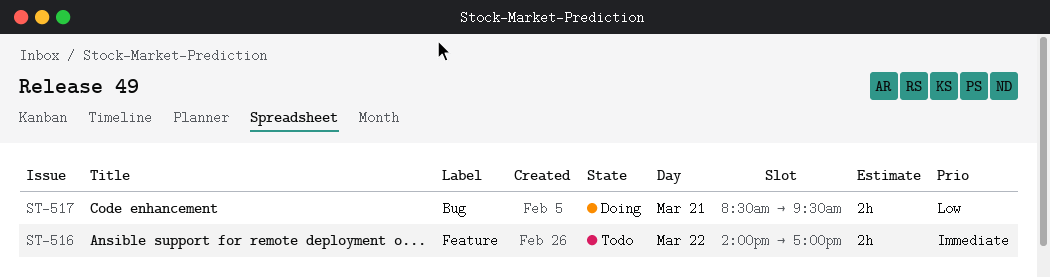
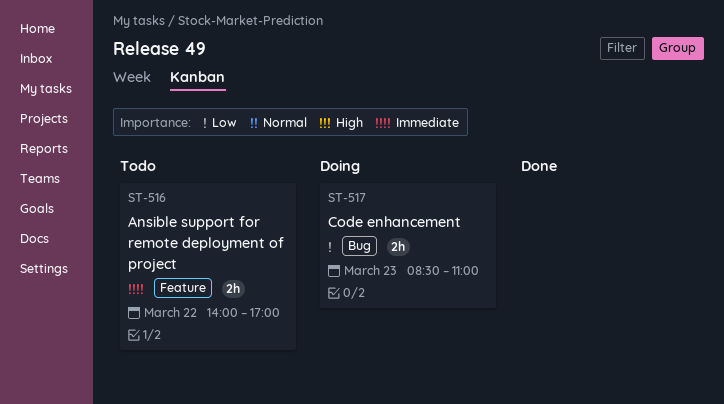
ST-517, day: Mar 21 -> Mar 23
ST-517, ends: 09:30 -> 11:00

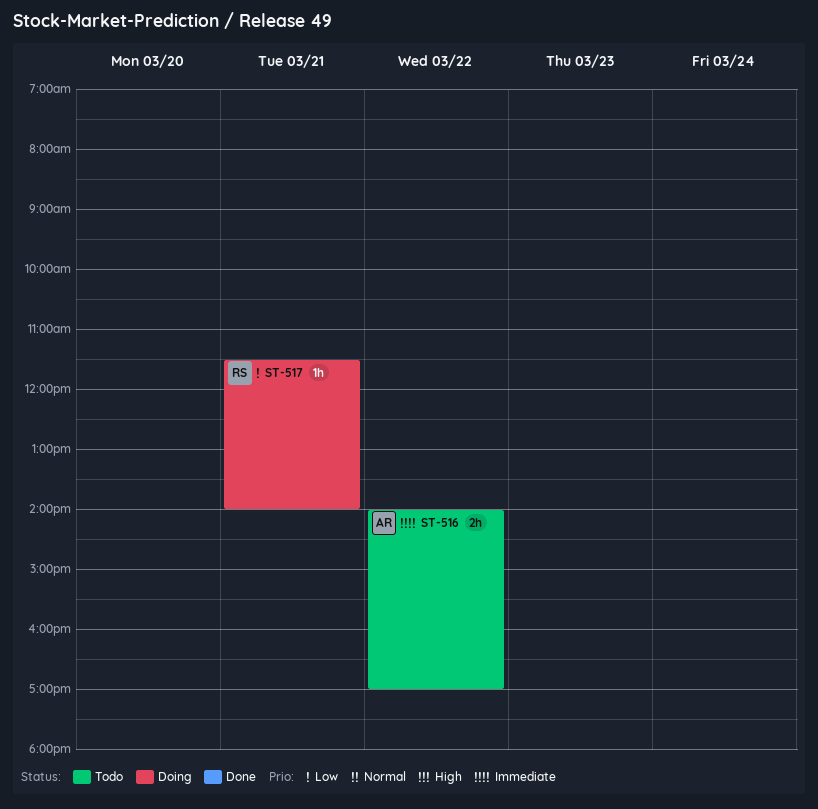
ST-517, estimate: 2h -> 1h
ST-517, day: Mar 23 -> Mar 21
ST-517, begins: 08:30 -> 11:30
ST-517, ends: 11:00 -> 14:00

